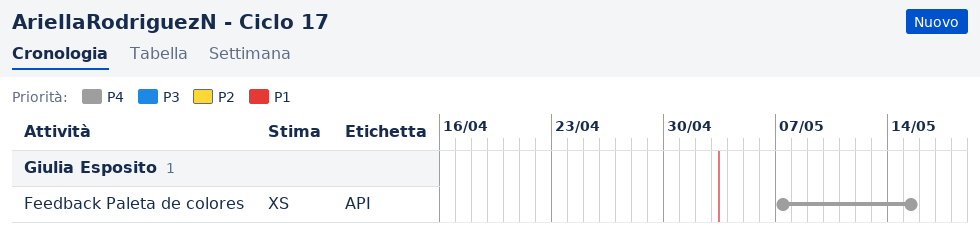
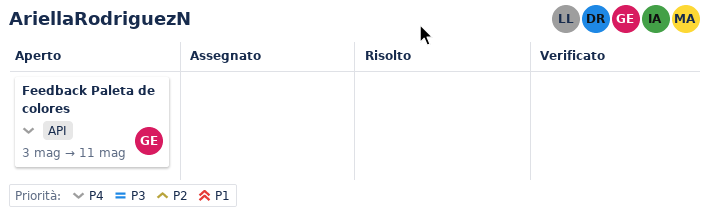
Feedback Paleta de colores, start: May 7 -> May 3
Feedback Paleta de colores, due: May 15 -> May 11

